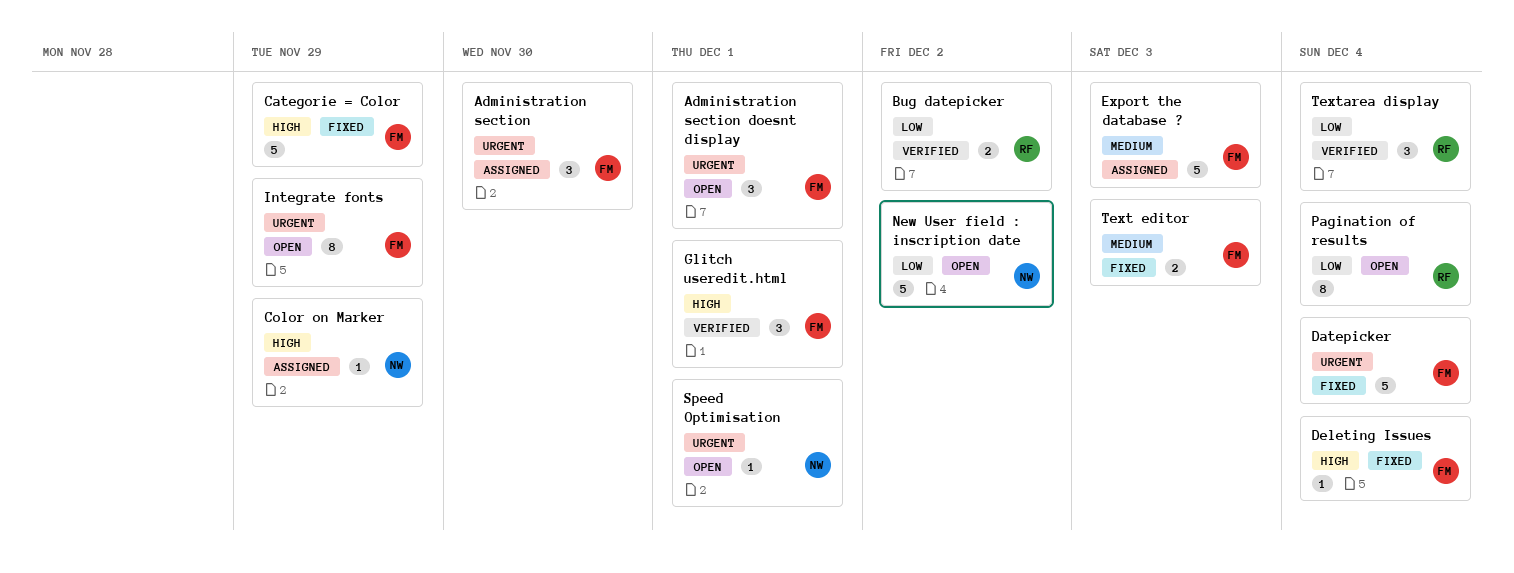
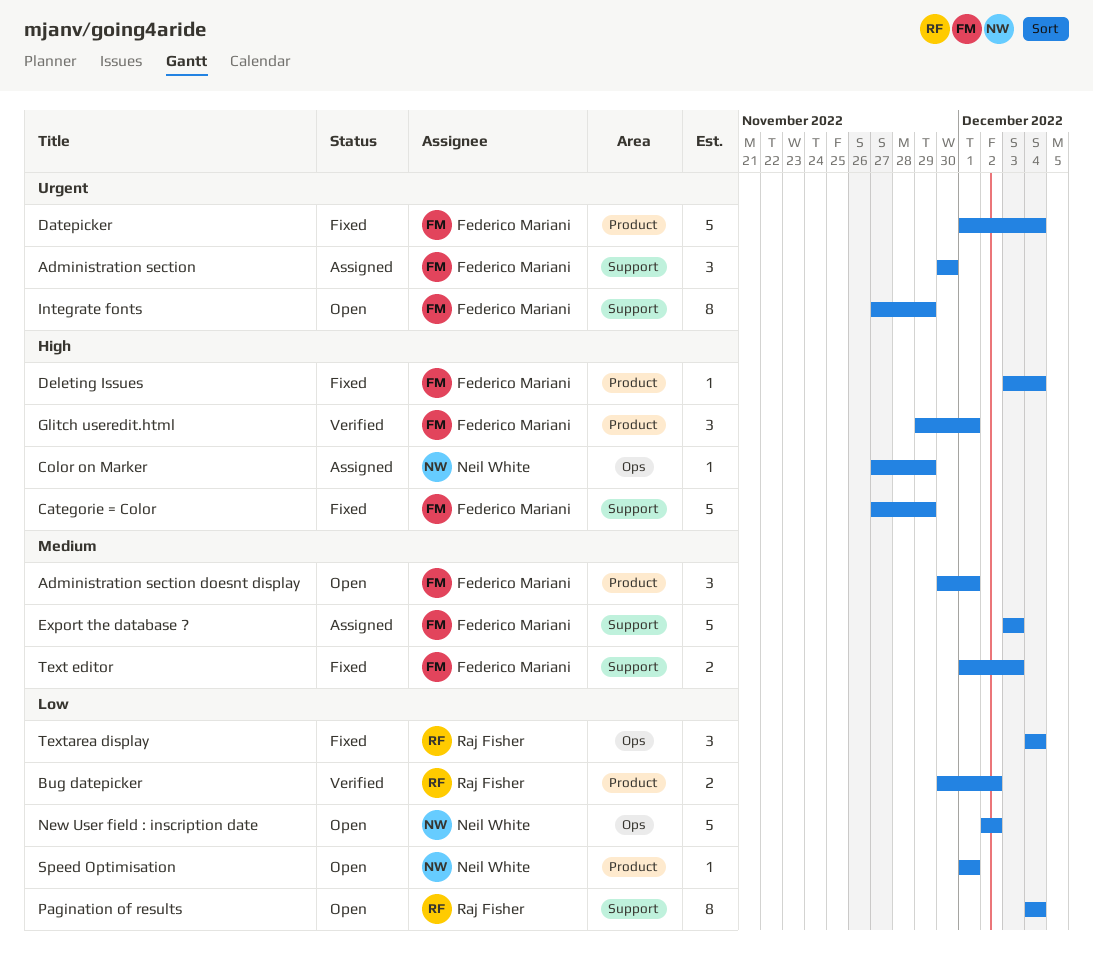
Administration section doesnt display, priority: Urgent -> Medium
Speed Optimisation, priority: Urgent -> Low
Textarea display, status: Verified -> Fixed

